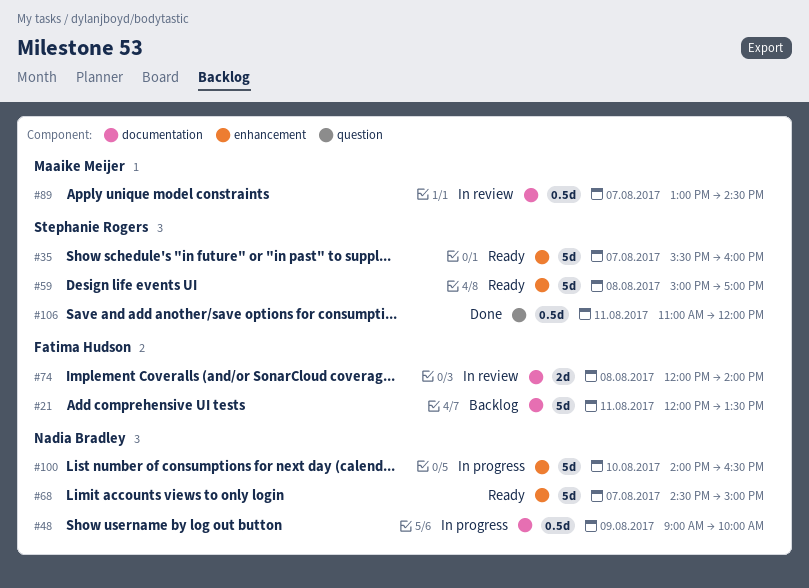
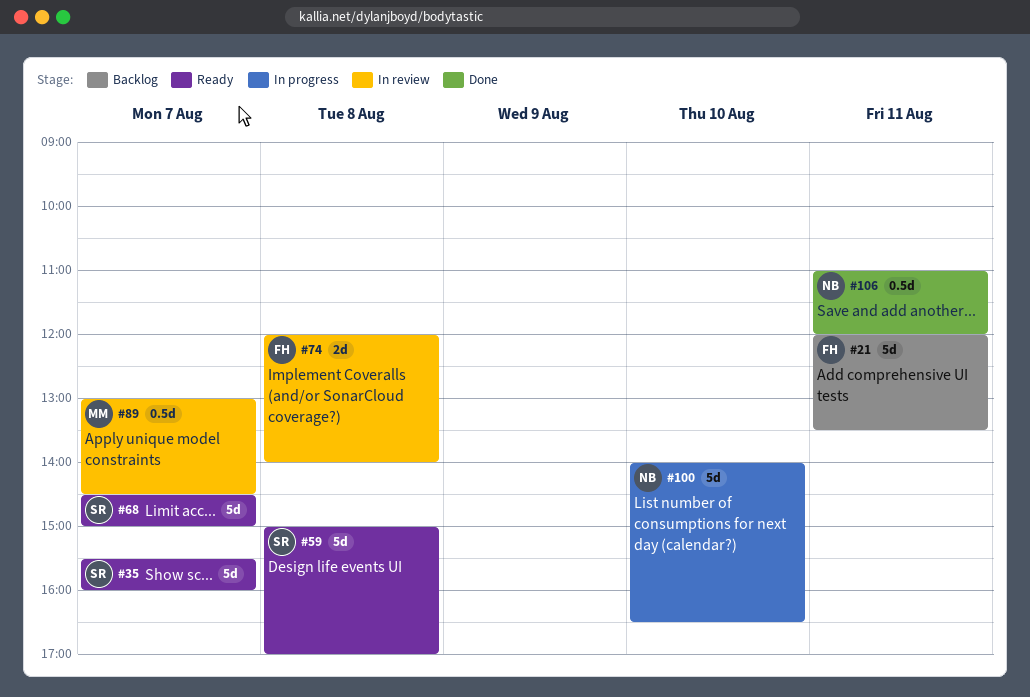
#48: present -> none
#68, owner: Nadia Bradley -> Stephanie Rogers
#106, owner: Stephanie Rogers -> Nadia Bradley

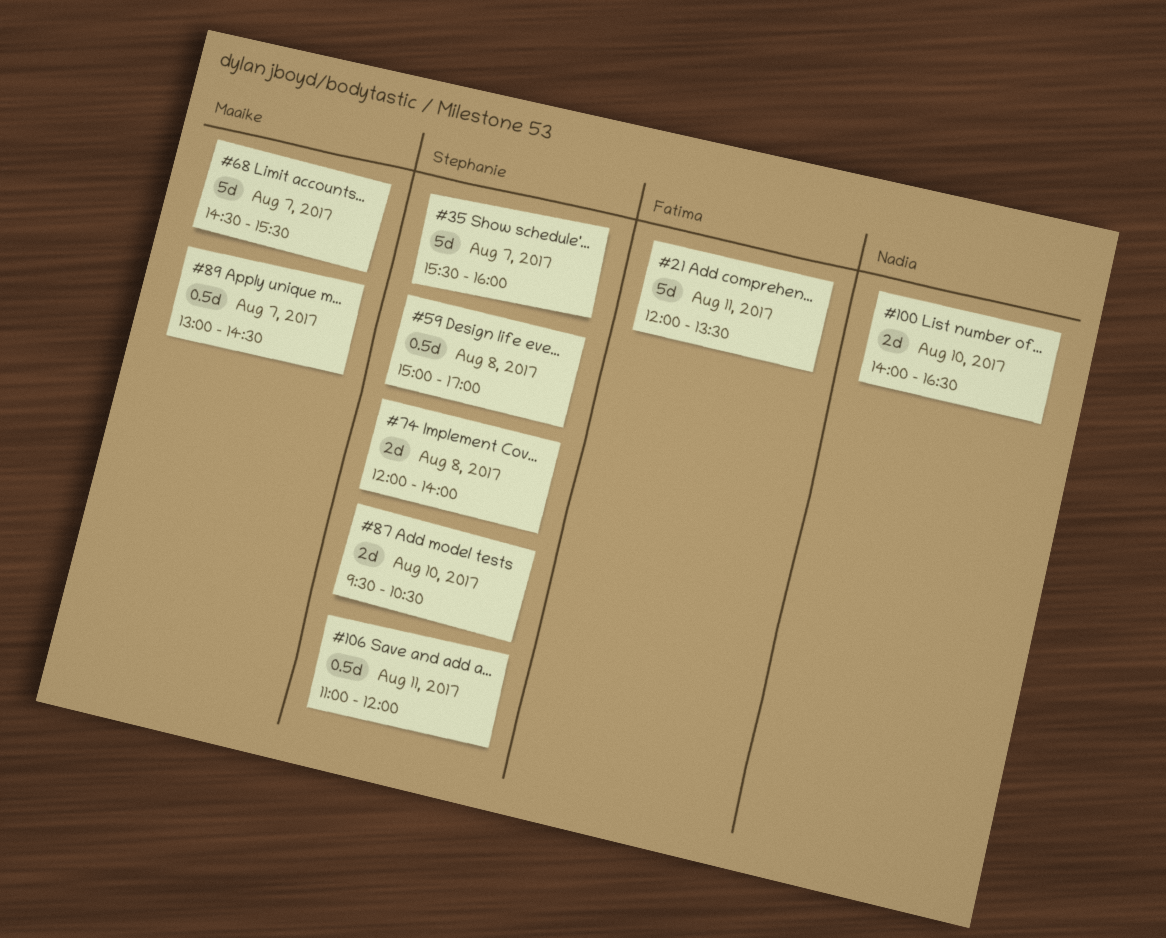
#59, estimate: 5d -> 0.5d
#68, owner: Stephanie -> Maaike
#68, ends: 15:00 -> 15:30
#74, owner: Fatima -> Stephanie
#87: none -> present
#100, estimate: 5d -> 2d
#106, owner: Nadia -> Stephanie

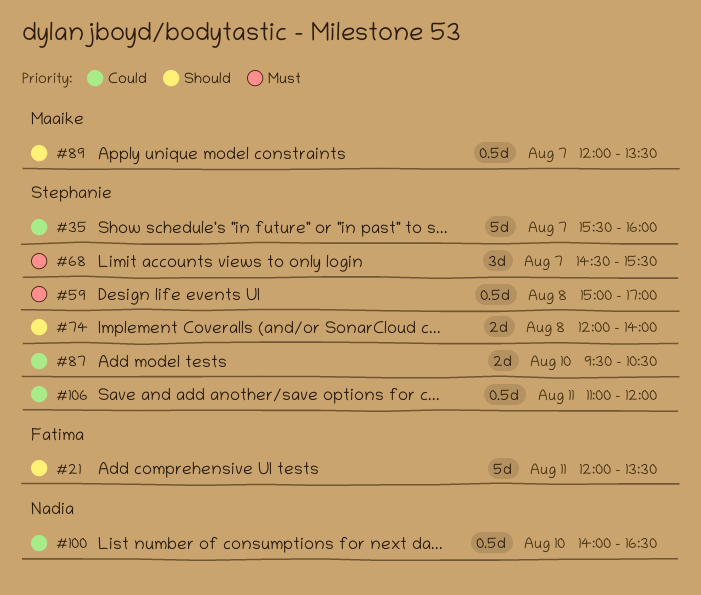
#68, owner: Maaike -> Stephanie
#68, estimate: 5d -> 3d
#89, begins: 13:00 -> 12:00
#89, ends: 14:30 -> 13:30
#100, estimate: 2d -> 0.5d

